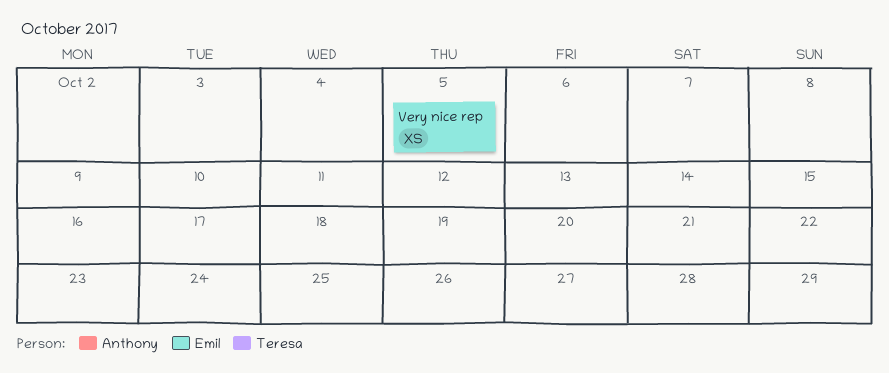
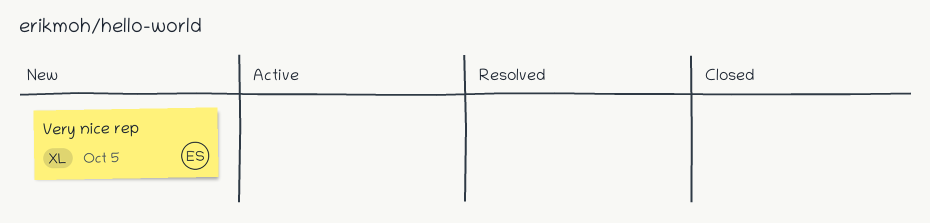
Very nice rep, estimate: XS -> XL

